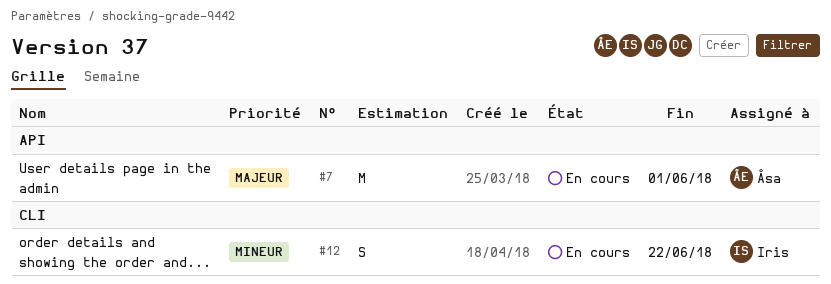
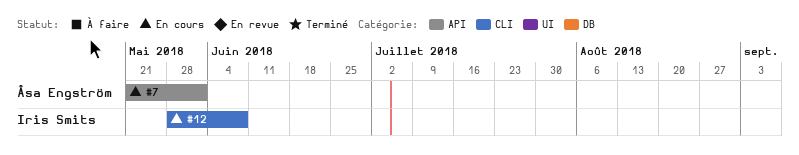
#12, due: Jun 22 -> Jun 8

